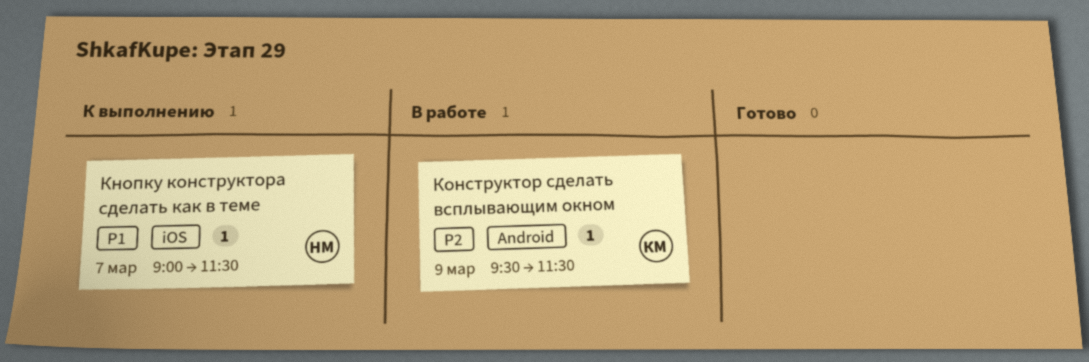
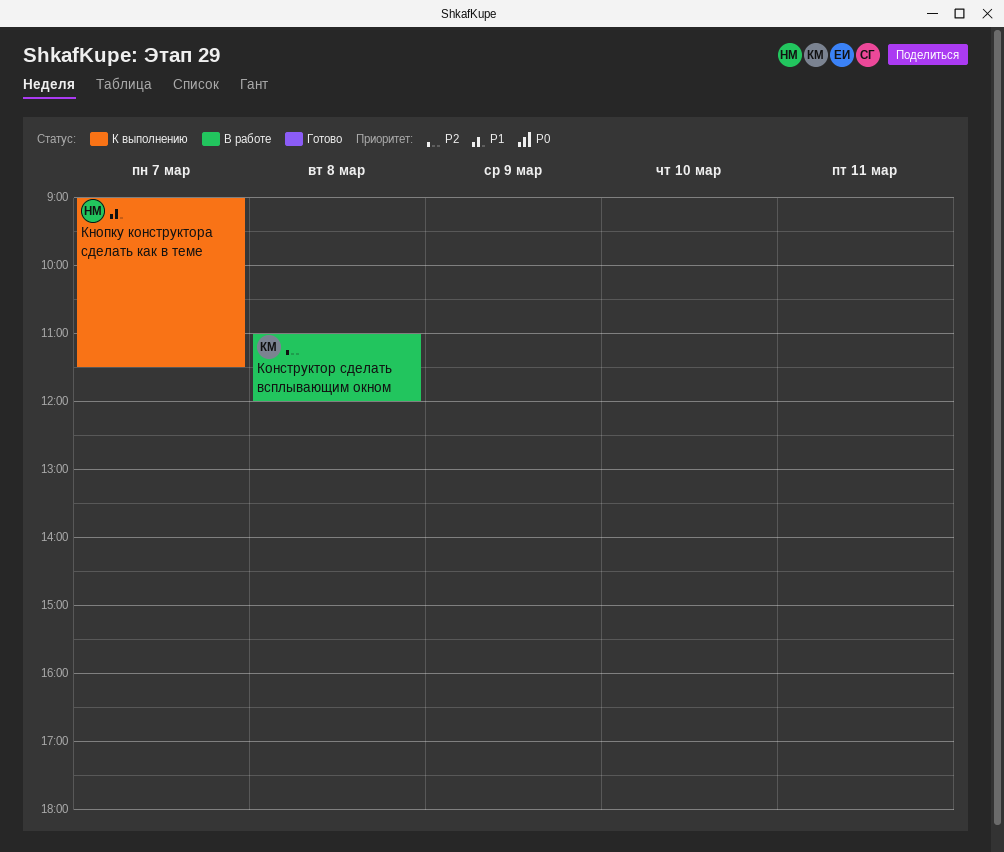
Конструктор сделать всплывающим окном, day: Mar 9 -> Mar 8
Конструктор сделать всплывающим окном, begins: 09:30 -> 11:00
Конструктор сделать всплывающим окном, ends: 11:30 -> 12:00

